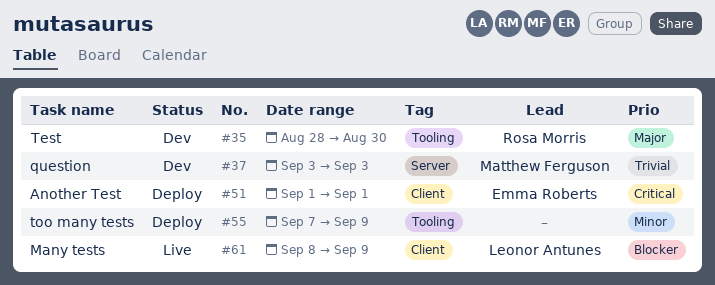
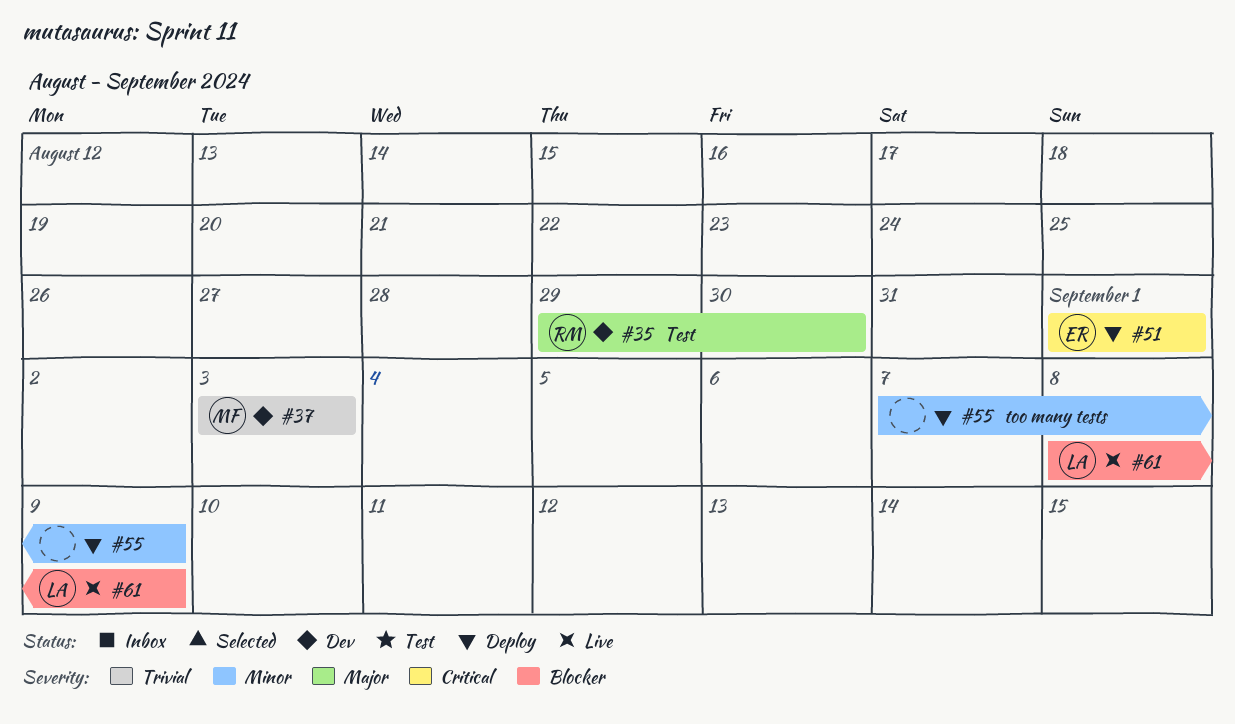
#35, start: Aug 28 -> Aug 29

